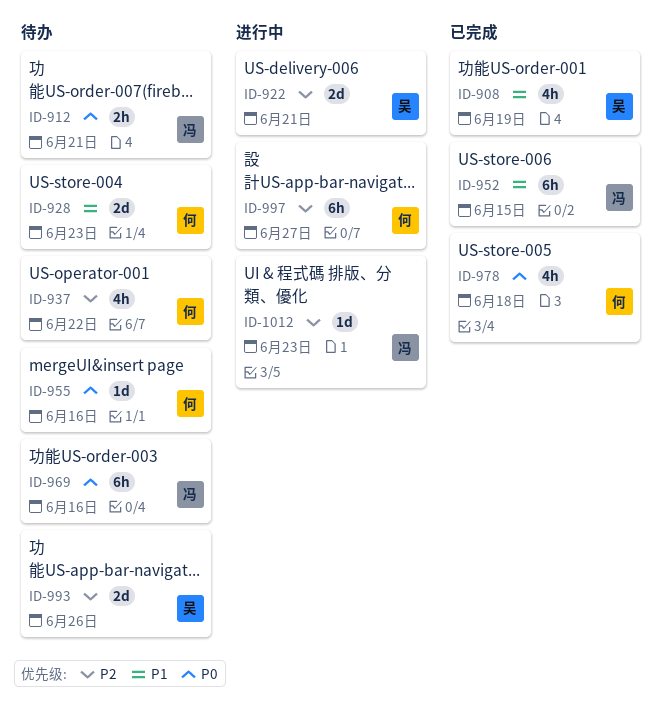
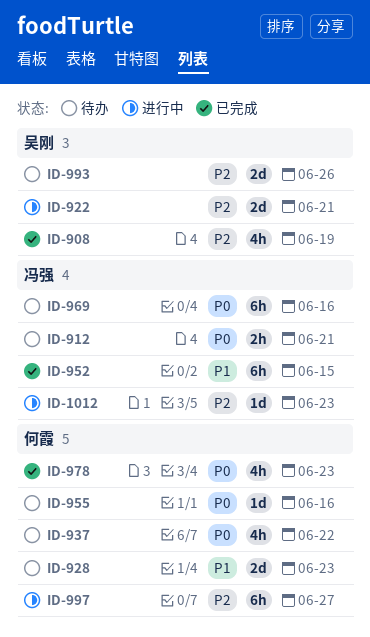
ID-908, priority: P1 -> P2
ID-937, priority: P2 -> P0
ID-978, due: Jun 18 -> Jun 23

